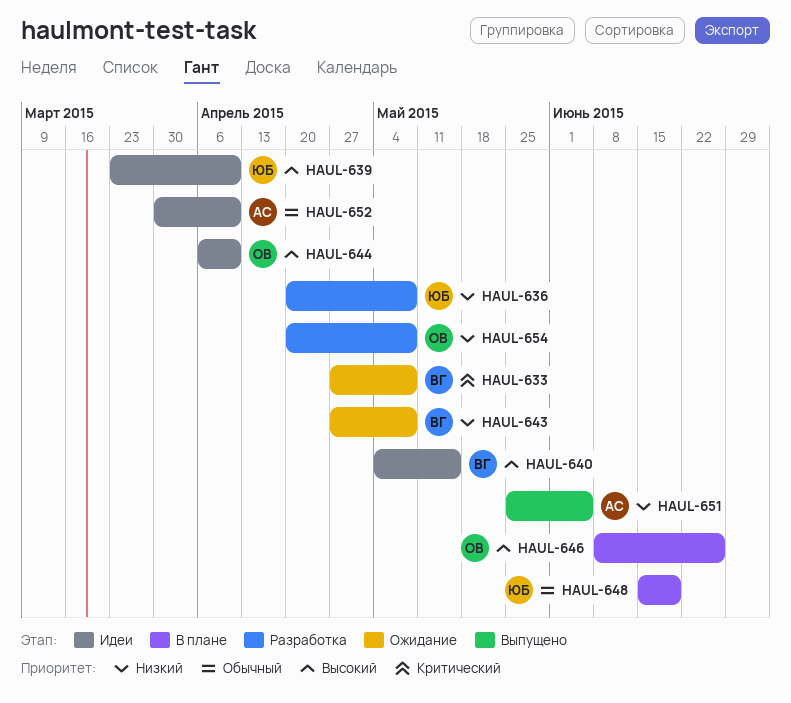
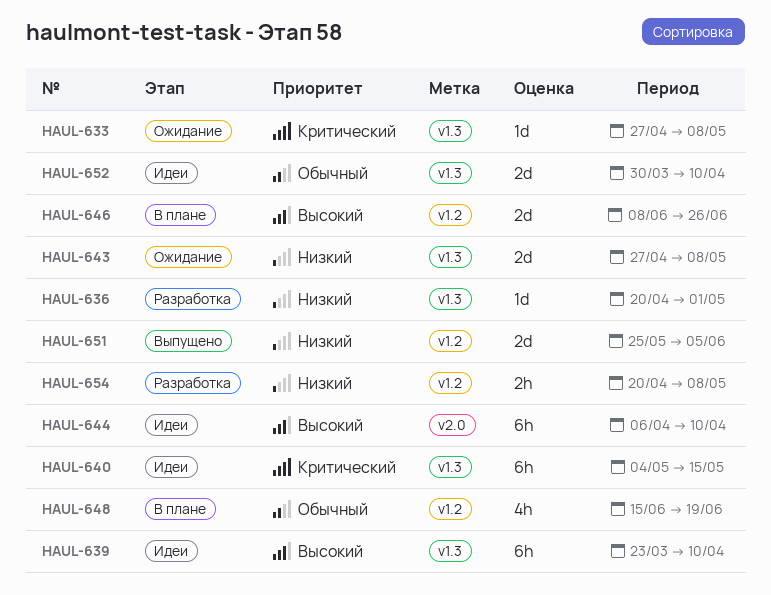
HAUL-636, due: May 8 -> May 1
HAUL-640, priority: Высокий -> Критический

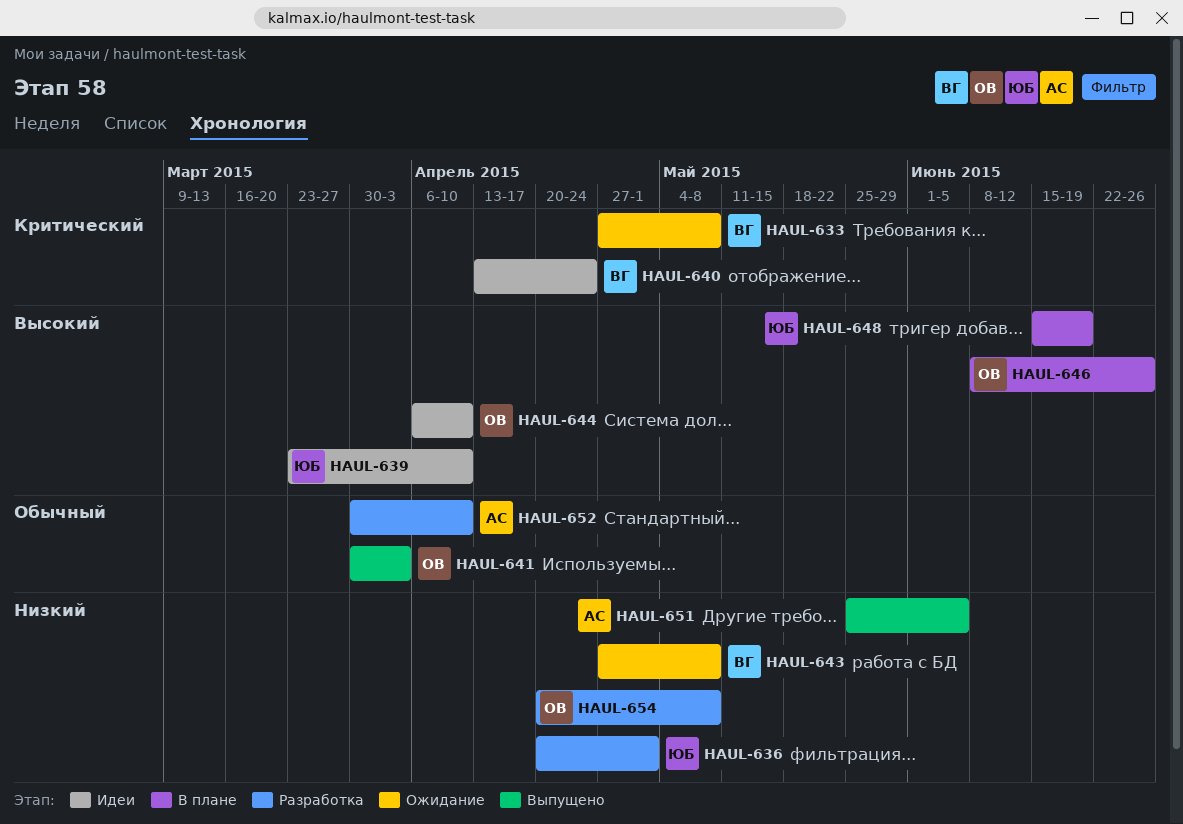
HAUL-640, start: May 4 -> Apr 13
HAUL-640, due: May 15 -> Apr 24
HAUL-641: none -> present
HAUL-648, priority: Обычный -> Высокий
HAUL-652, status: Идеи -> Разработка

